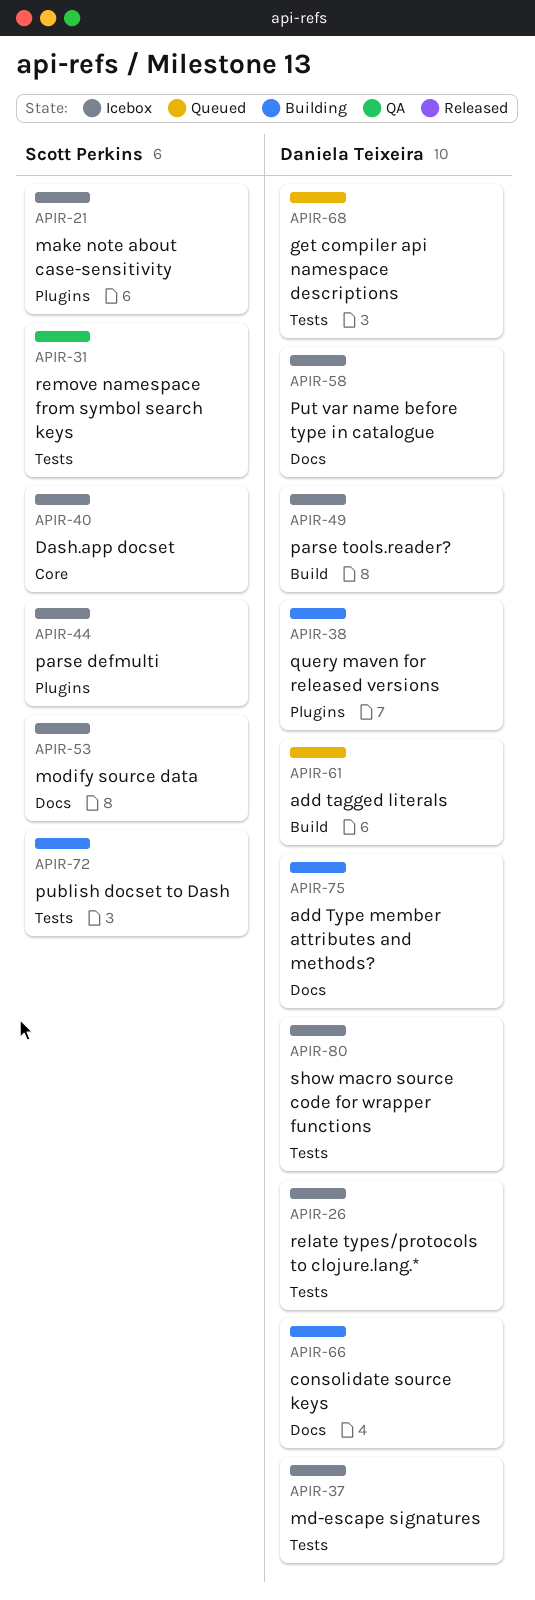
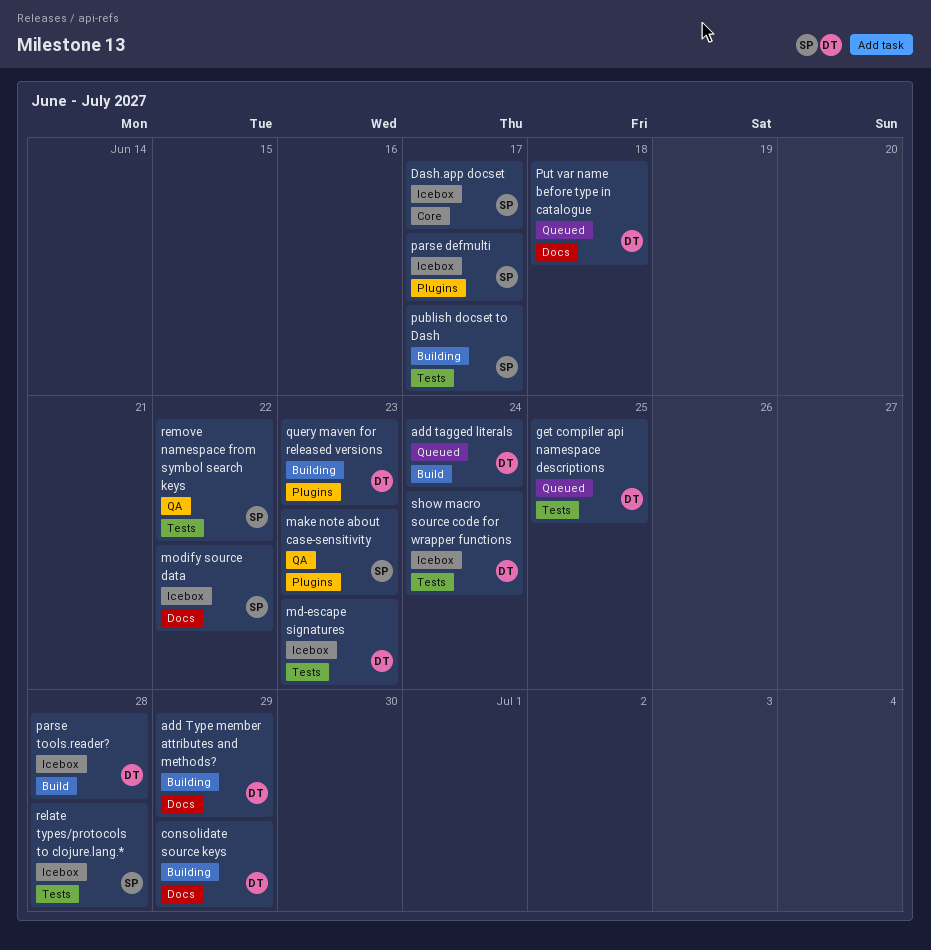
make note about case-sensitivity, status: Icebox -> QA
Put var name before type in catalogue, status: Icebox -> Queued
relate types/protocols to clojure.lang.*, owner: Daniela Teixeira -> Scott Perkins

